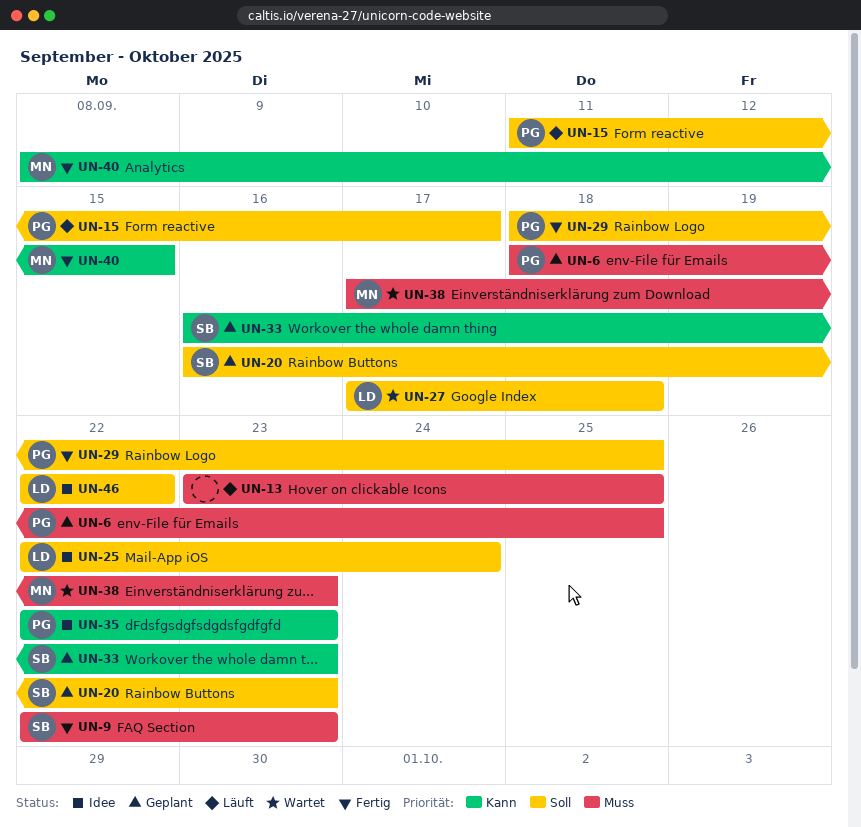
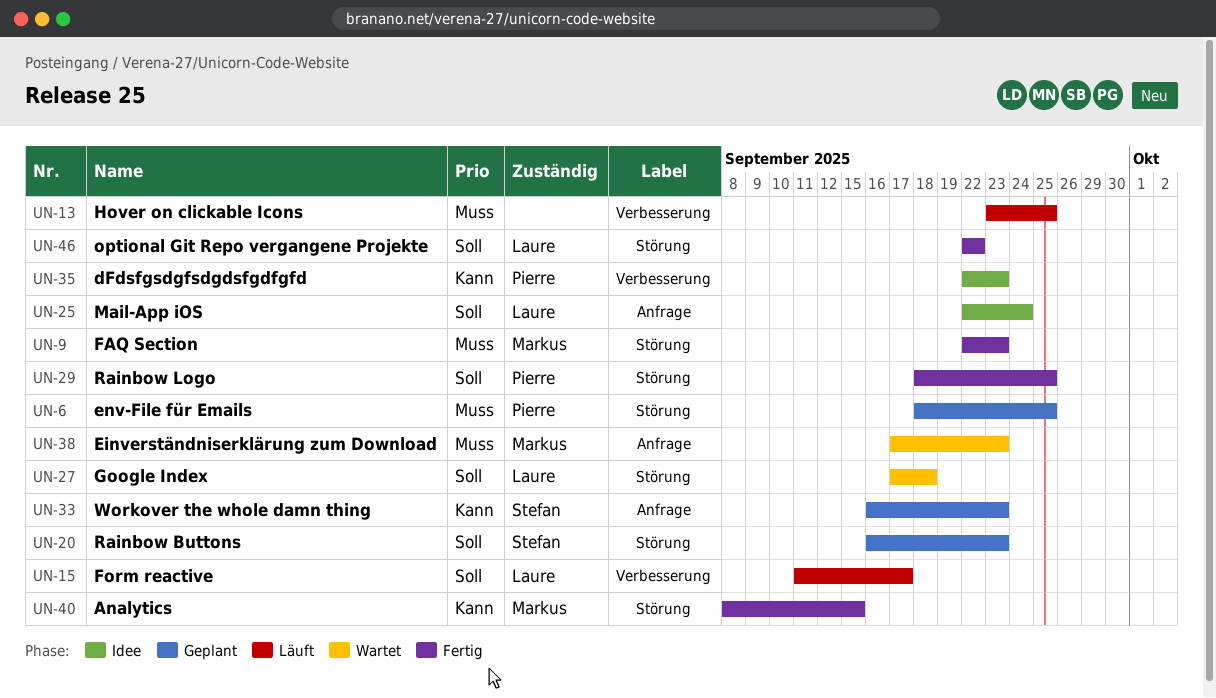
UN-9, owner: Stefan -> Markus
UN-15, owner: Pierre -> Laure
UN-46, status: Idee -> Fertig

